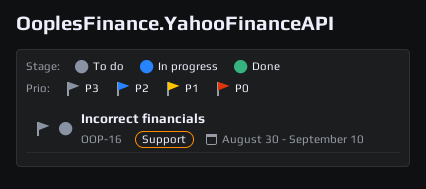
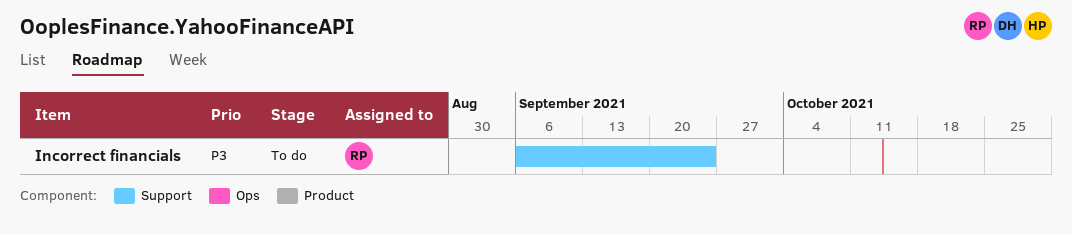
Incorrect financials, start: Aug 30 -> Sep 6
Incorrect financials, due: Sep 10 -> Sep 24

